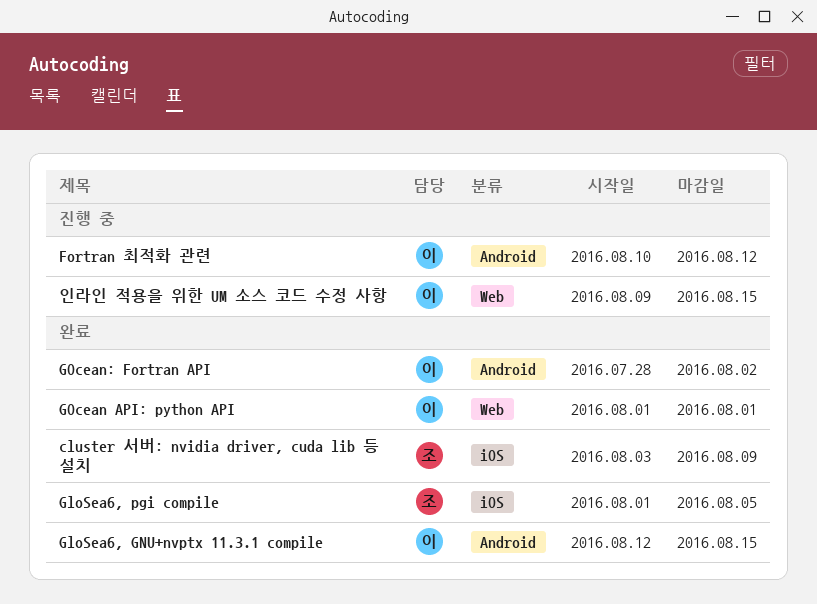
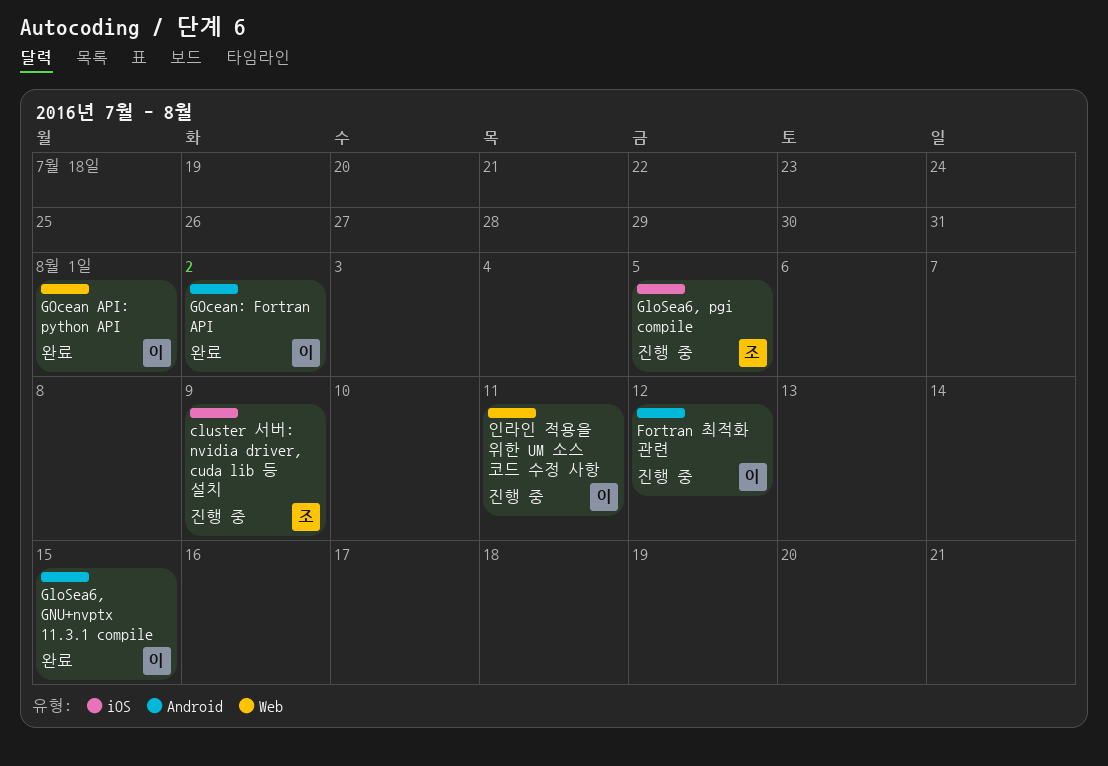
cluster 서버: nvidia driver, cuda lib 등 설치, status: 완료 -> 진행 중
GloSea6, pgi compile, status: 완료 -> 진행 중
인라인 적용을 위한 UM 소스 코드 수정 사항, due: Aug 15 -> Aug 11

